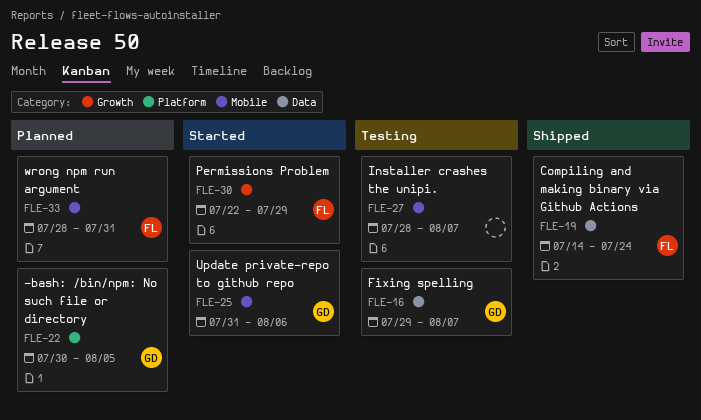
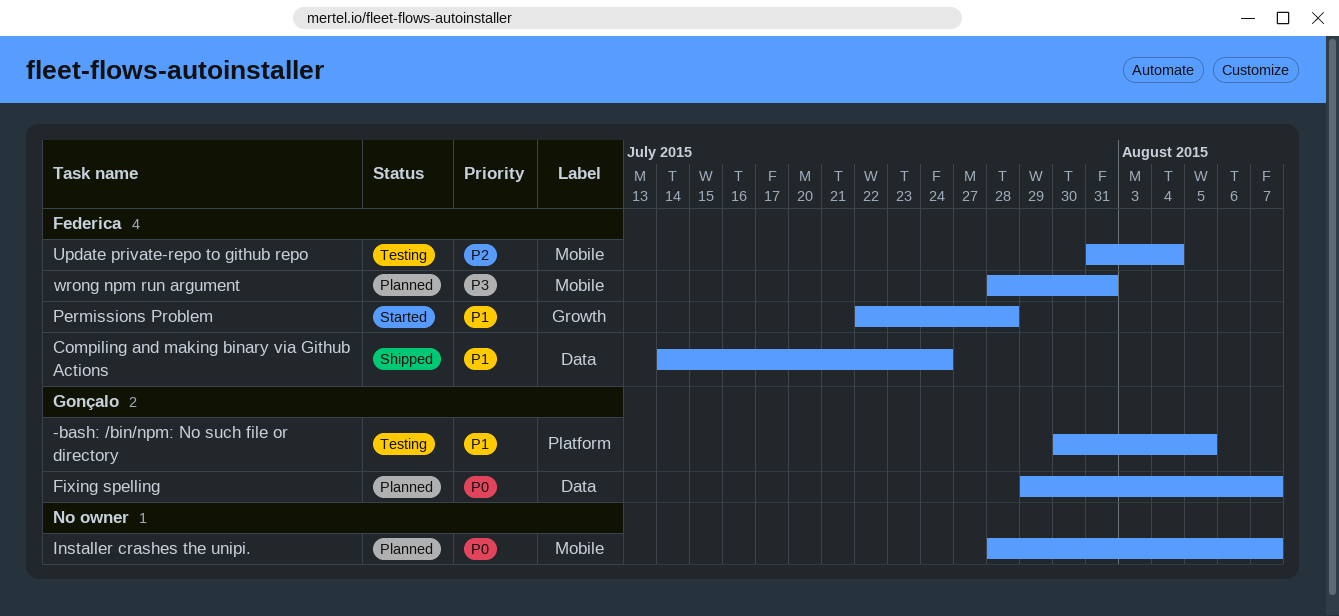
-bash: /bin/npm: No such file or directory, status: Planned -> Testing
Fixing spelling, status: Testing -> Planned
Installer crashes the unipi., status: Testing -> Planned
Permissions Problem, due: Jul 29 -> Jul 28
Update private-repo to github repo, status: Started -> Testing
Update private-repo to github repo, owner: Gonçalo -> Federica
Update private-repo to github repo, due: Aug 6 -> Aug 4

